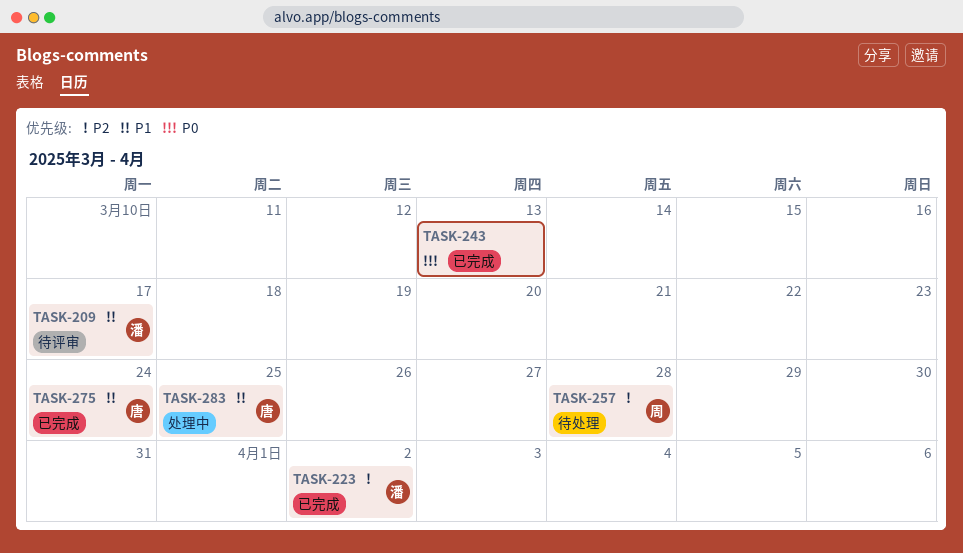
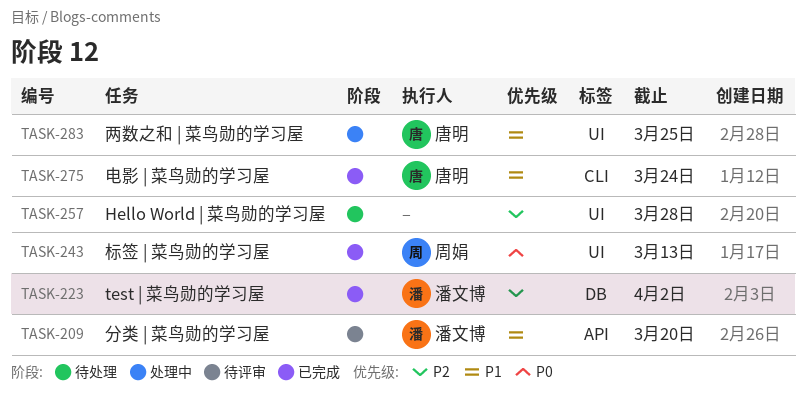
TASK-209, due: Mar 17 -> Mar 20
TASK-243, owner: none -> 周娟
TASK-257, owner: 周娟 -> none

